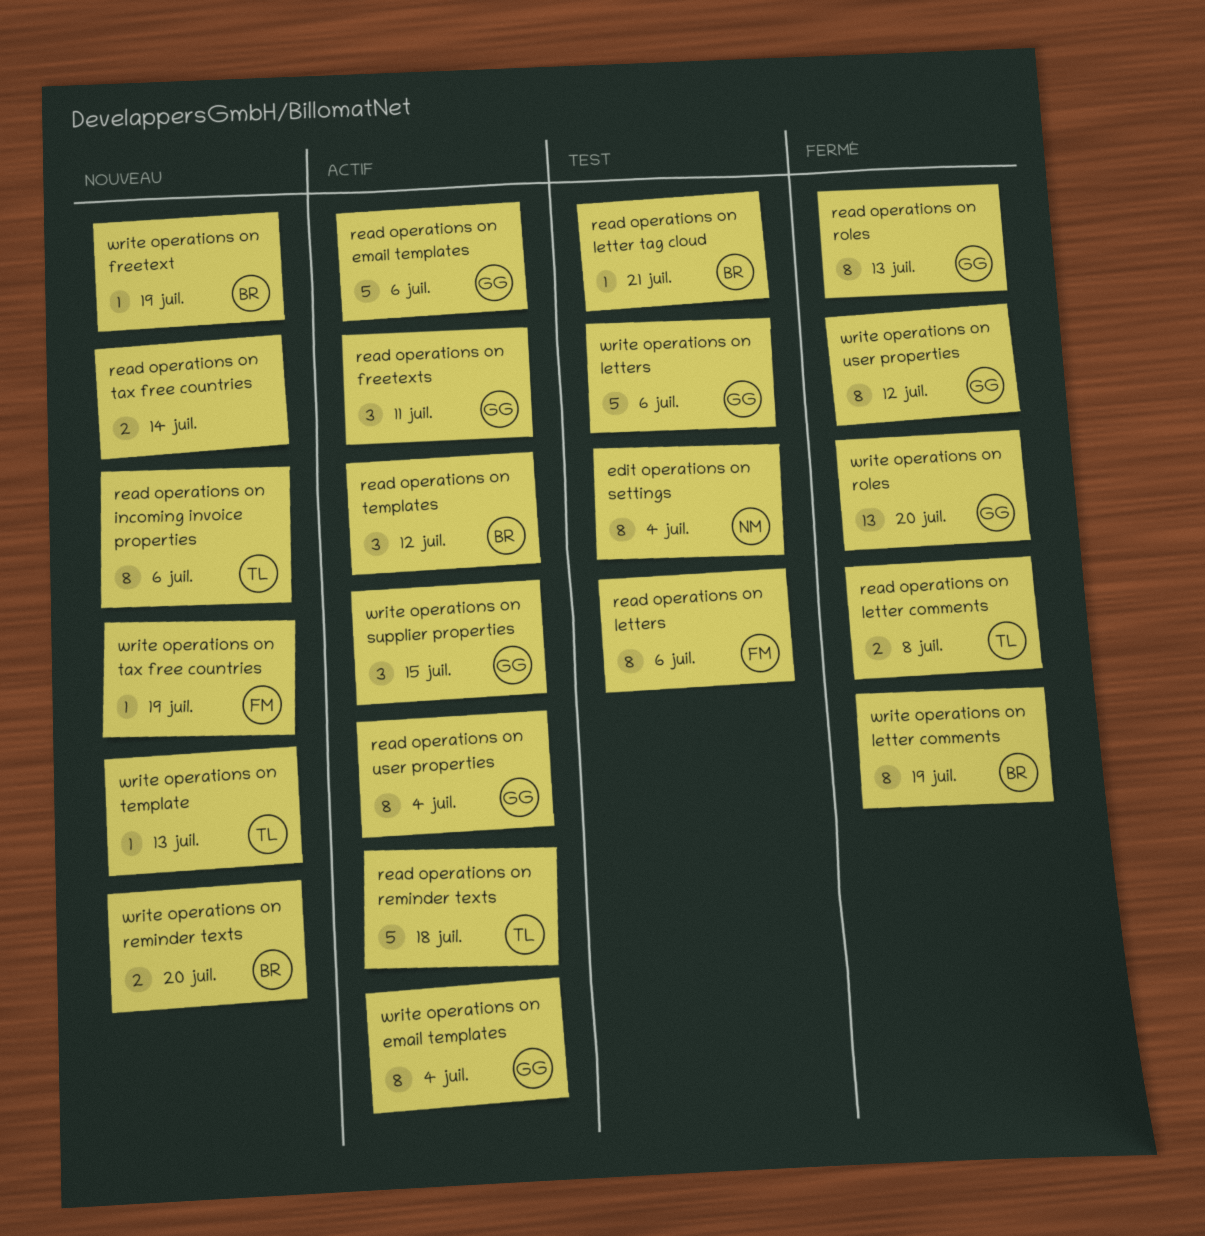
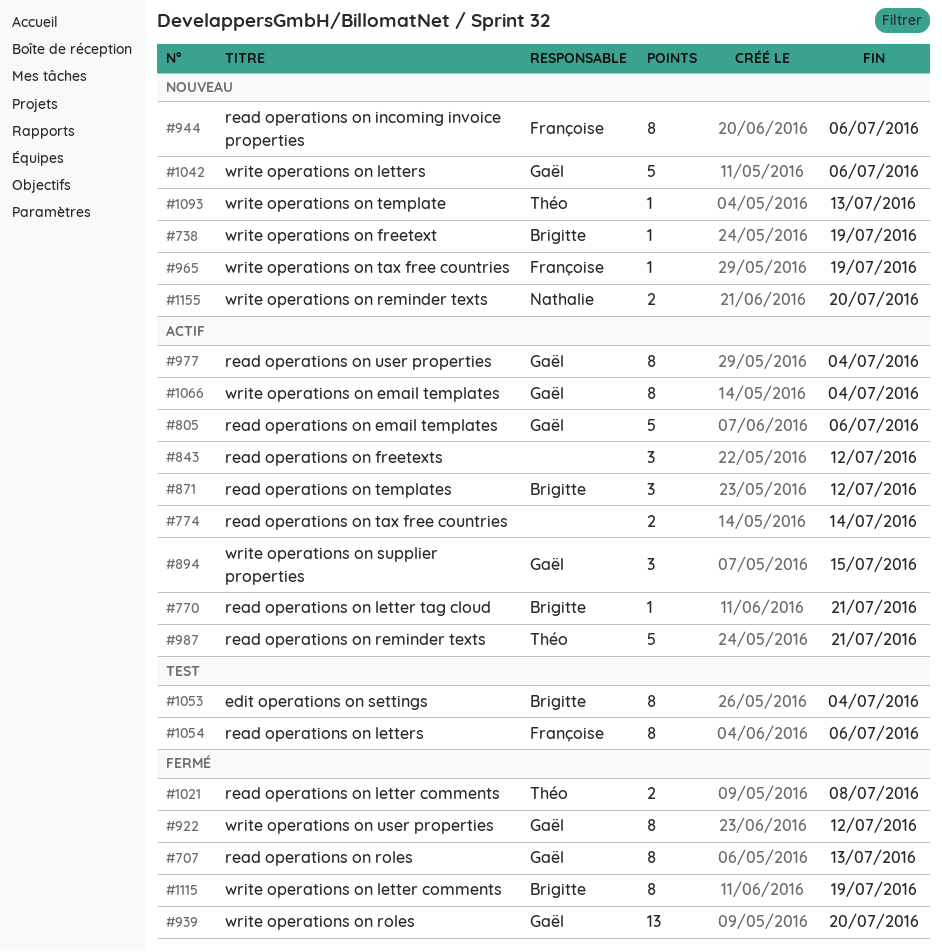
edit operations on settings, owner: Nathalie -> Brigitte
read operations on freetexts, owner: Gaël -> none
read operations on freetexts, due: Jul 11 -> Jul 12
read operations on incoming invoice properties, owner: Théo -> Françoise
read operations on letter tag cloud, status: Test -> Actif
read operations on reminder texts, due: Jul 18 -> Jul 21
read operations on tax free countries, status: Nouveau -> Actif
write operations on letters, status: Test -> Nouveau
write operations on reminder texts, owner: Brigitte -> Nathalie

